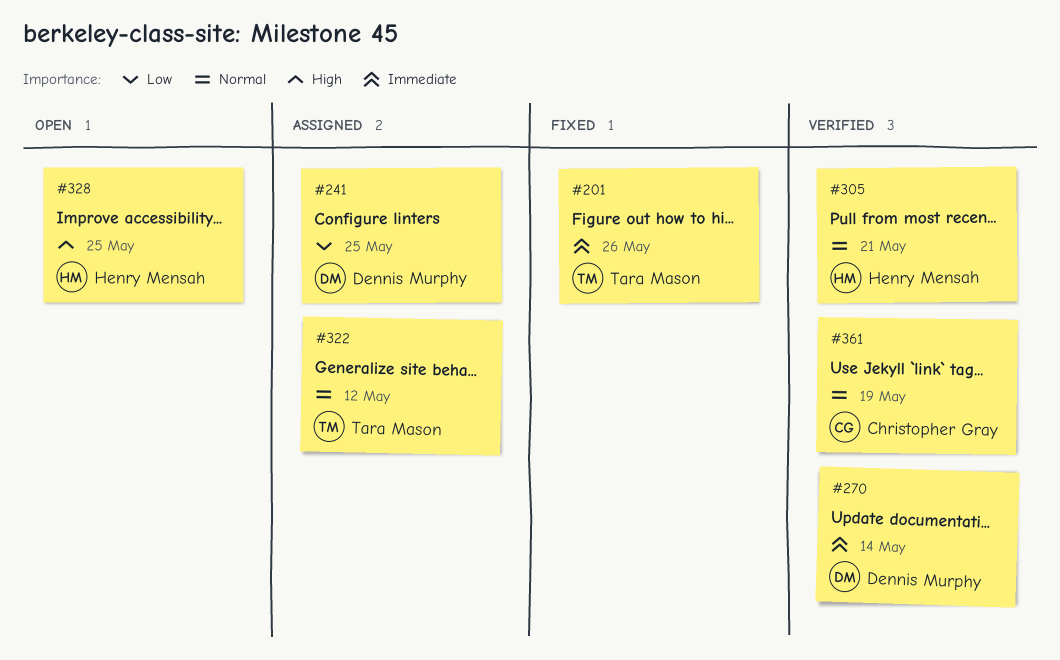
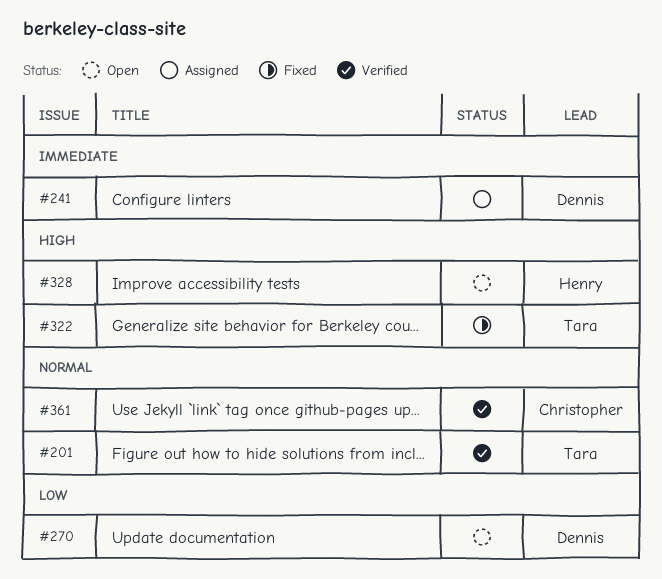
#201, status: Fixed -> Verified
#201, priority: Immediate -> Normal
#241, priority: Low -> Immediate
#270, status: Verified -> Open
#270, priority: Immediate -> Low
#305: present -> none
#322, status: Assigned -> Fixed
#322, priority: Normal -> High

